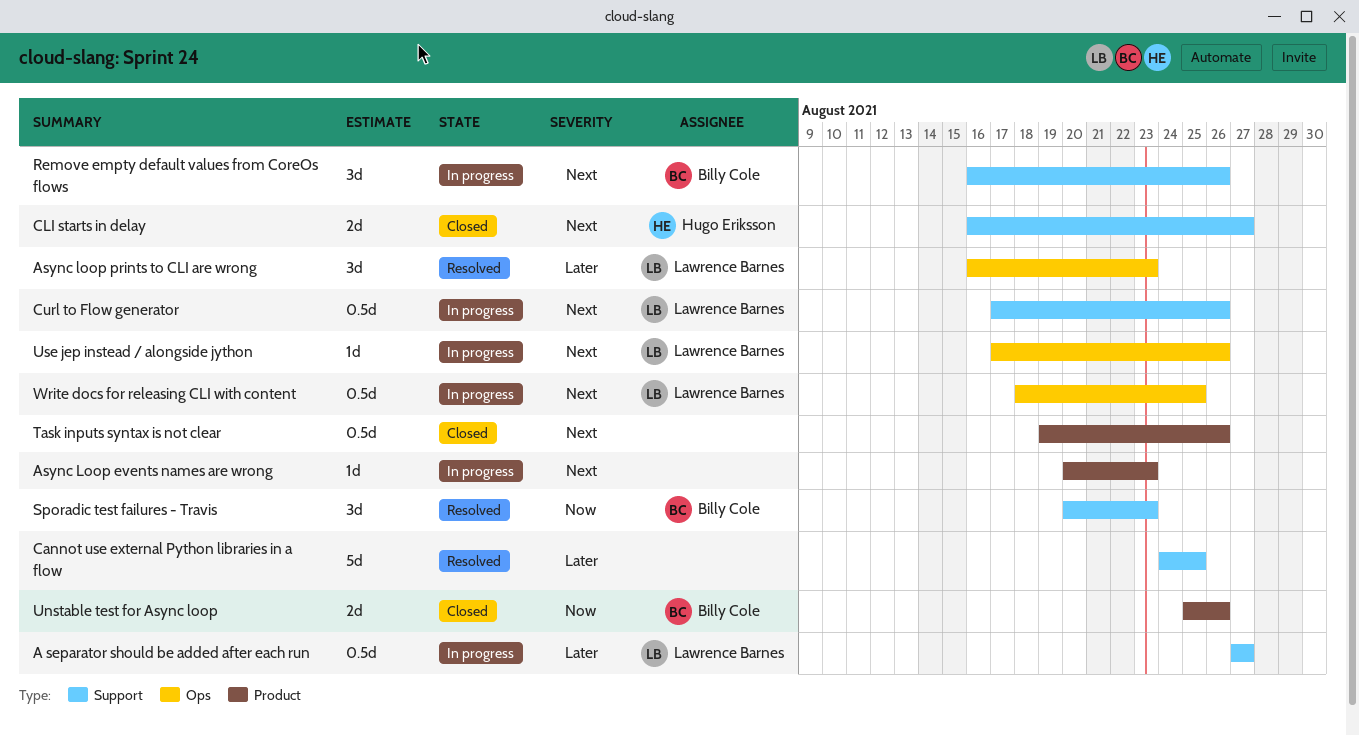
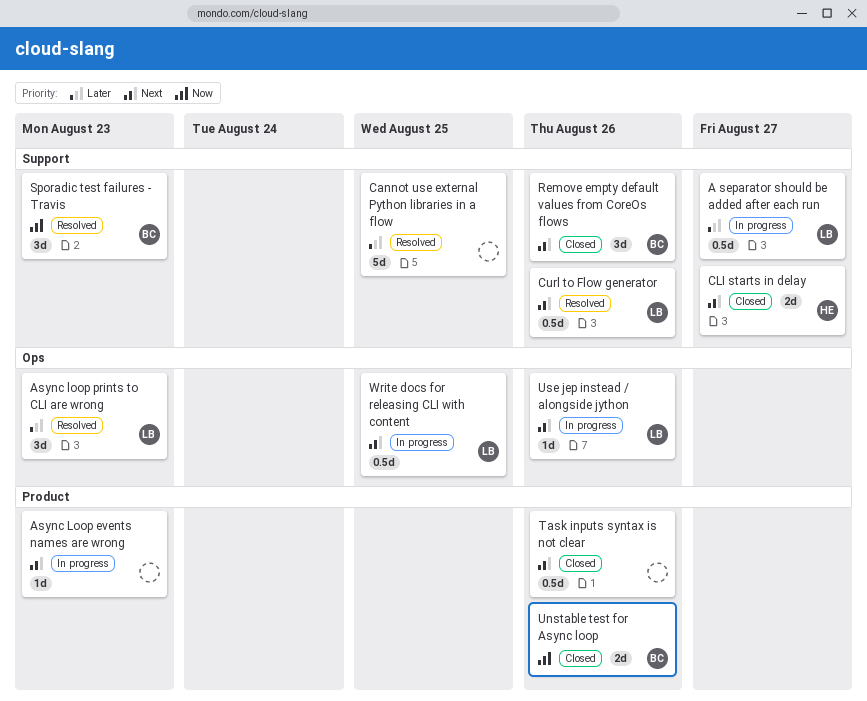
Curl to Flow generator, status: In progress -> Resolved
Remove empty default values from CoreOs flows, status: In progress -> Closed

